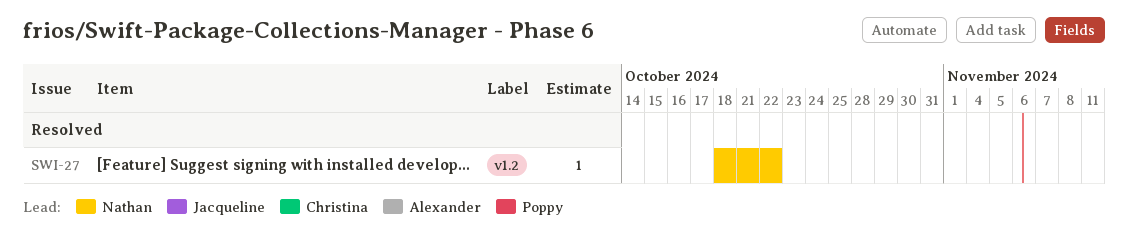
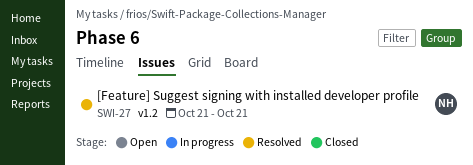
SWI-27, start: Oct 18 -> Oct 21
SWI-27, due: Oct 22 -> Oct 21

